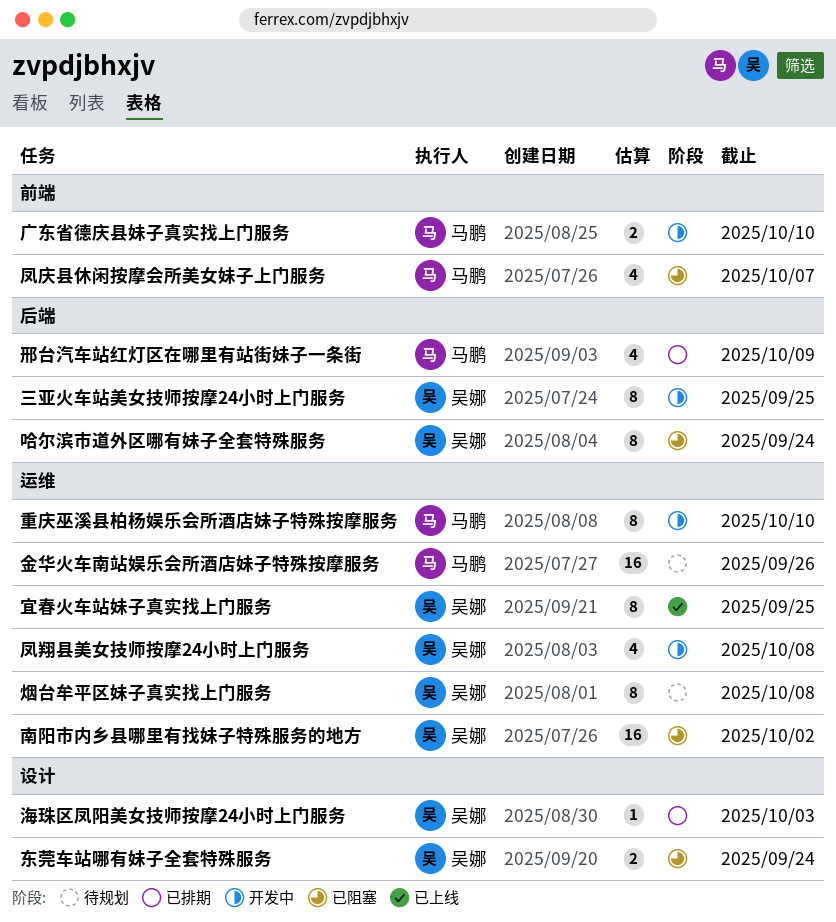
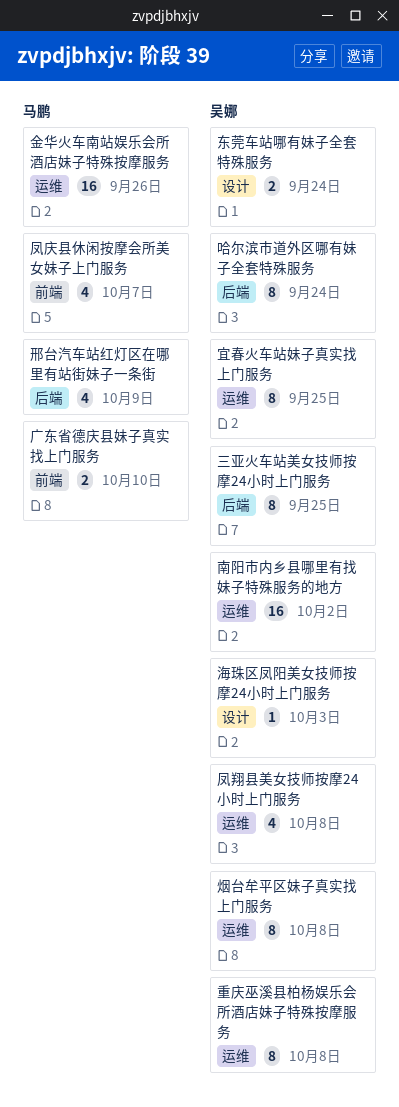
重庆巫溪县柏杨娱乐会所酒店妹子特殊按摩服务, owner: 马鹏 -> 吴娜
重庆巫溪县柏杨娱乐会所酒店妹子特殊按摩服务, due: Oct 10 -> Oct 8

